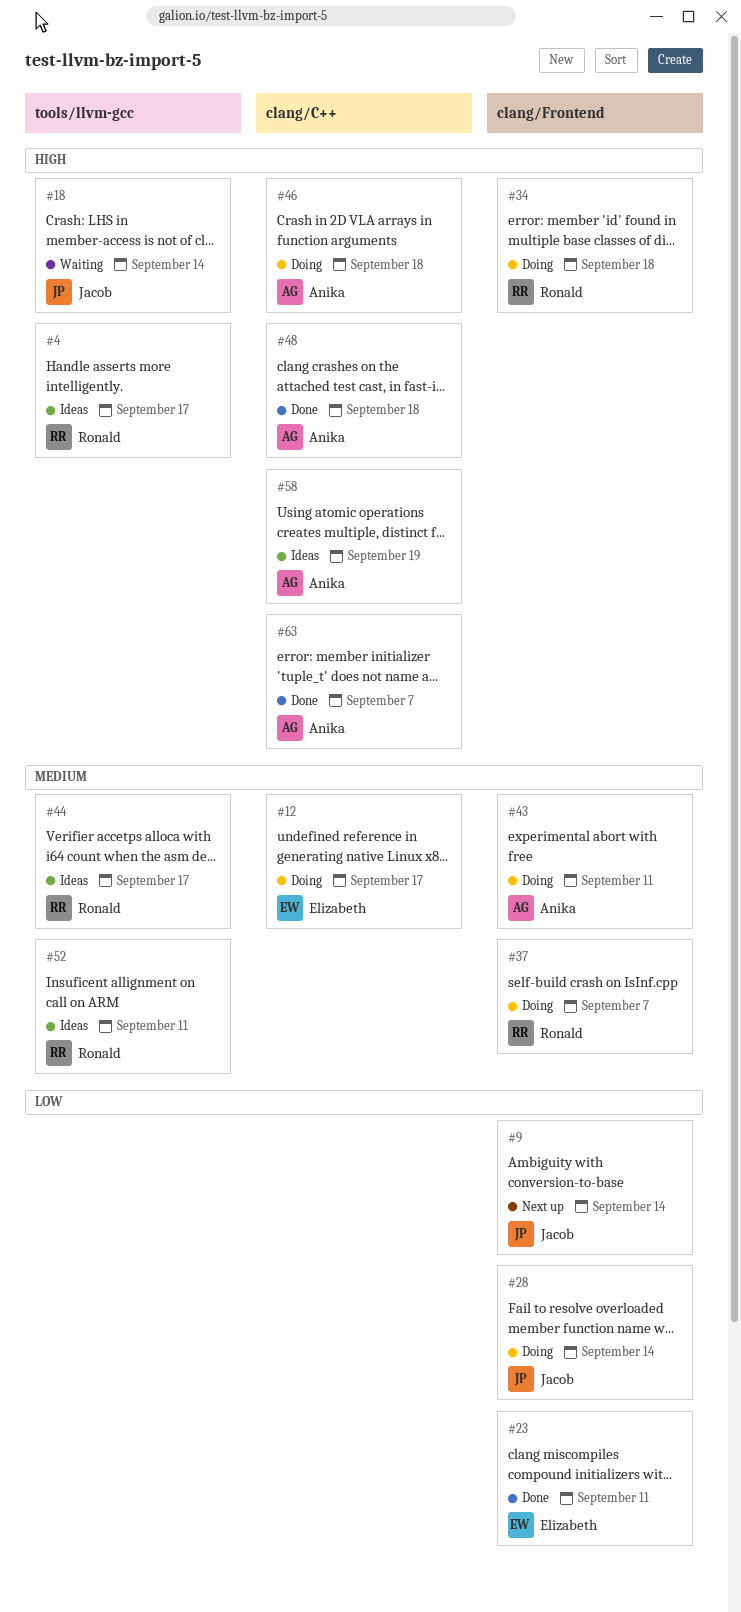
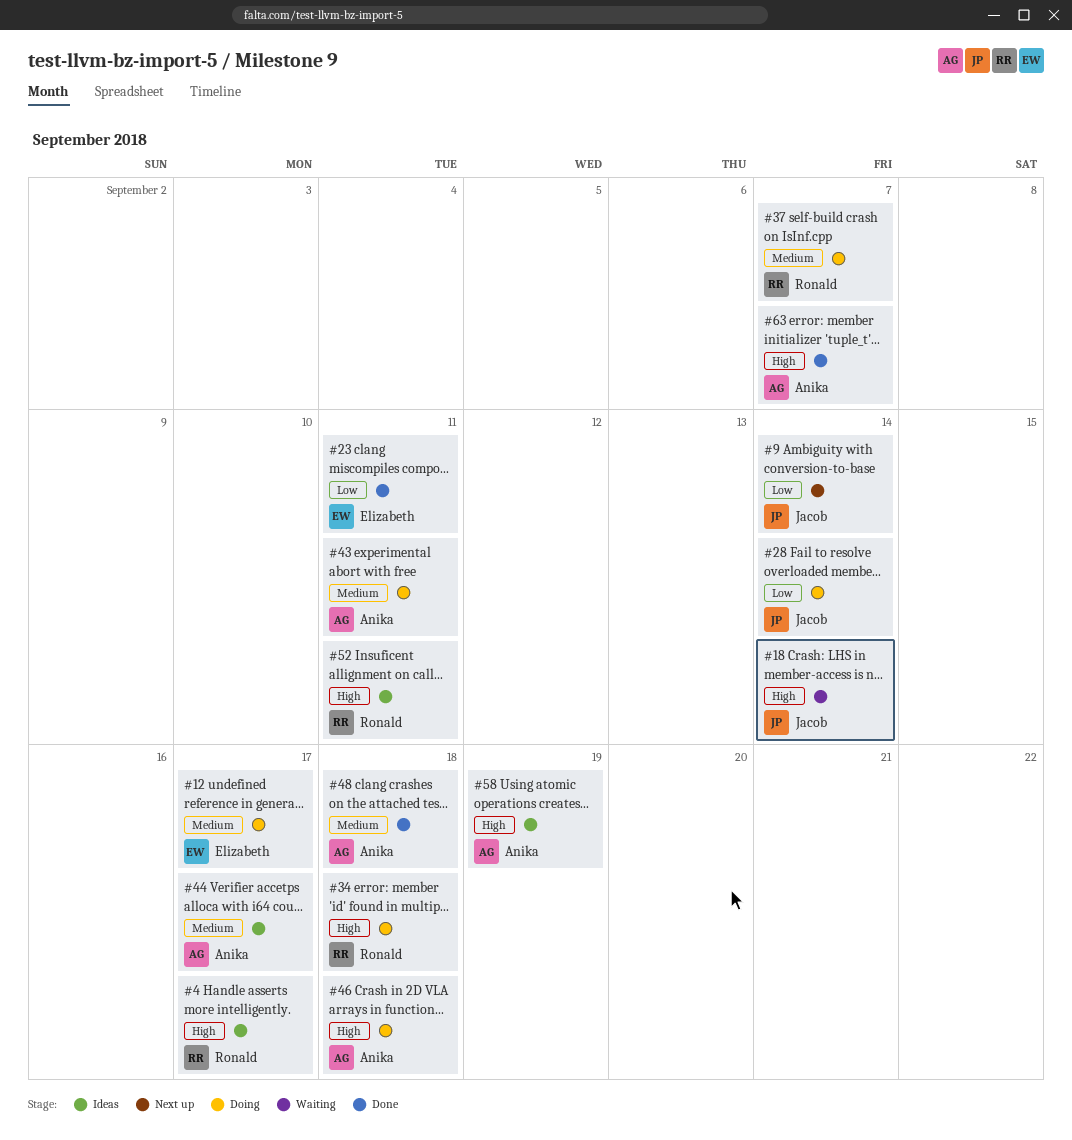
#44, owner: Ronald -> Anika
#48, priority: High -> Medium
#52, priority: Medium -> High

